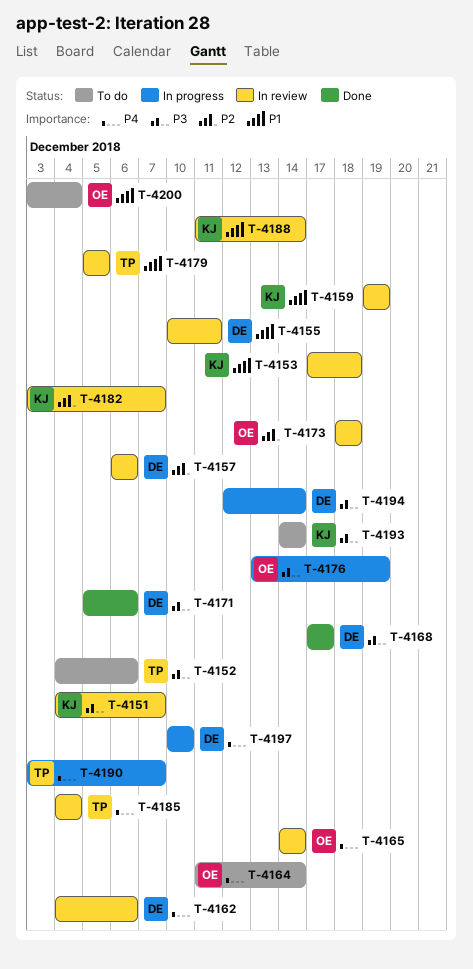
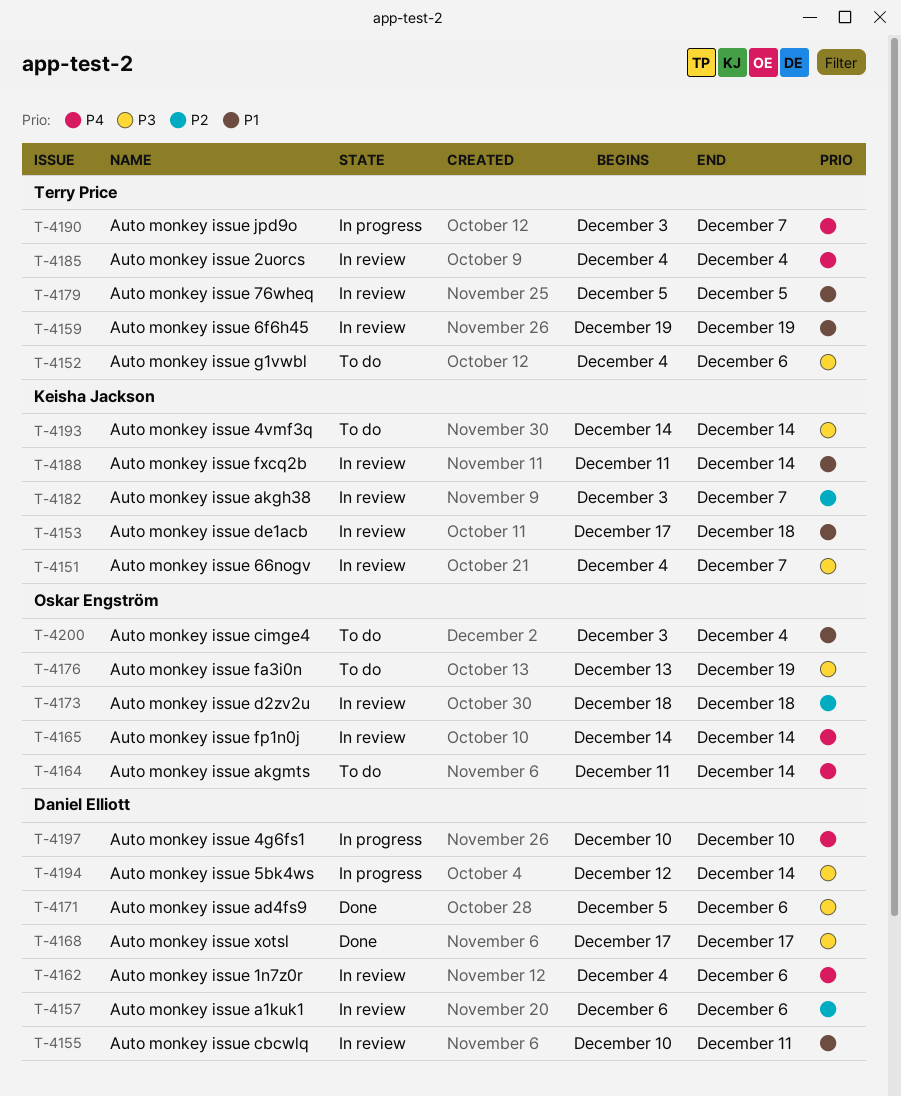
T-4159, owner: Keisha Jackson -> Terry Price
T-4176, status: In progress -> To do

